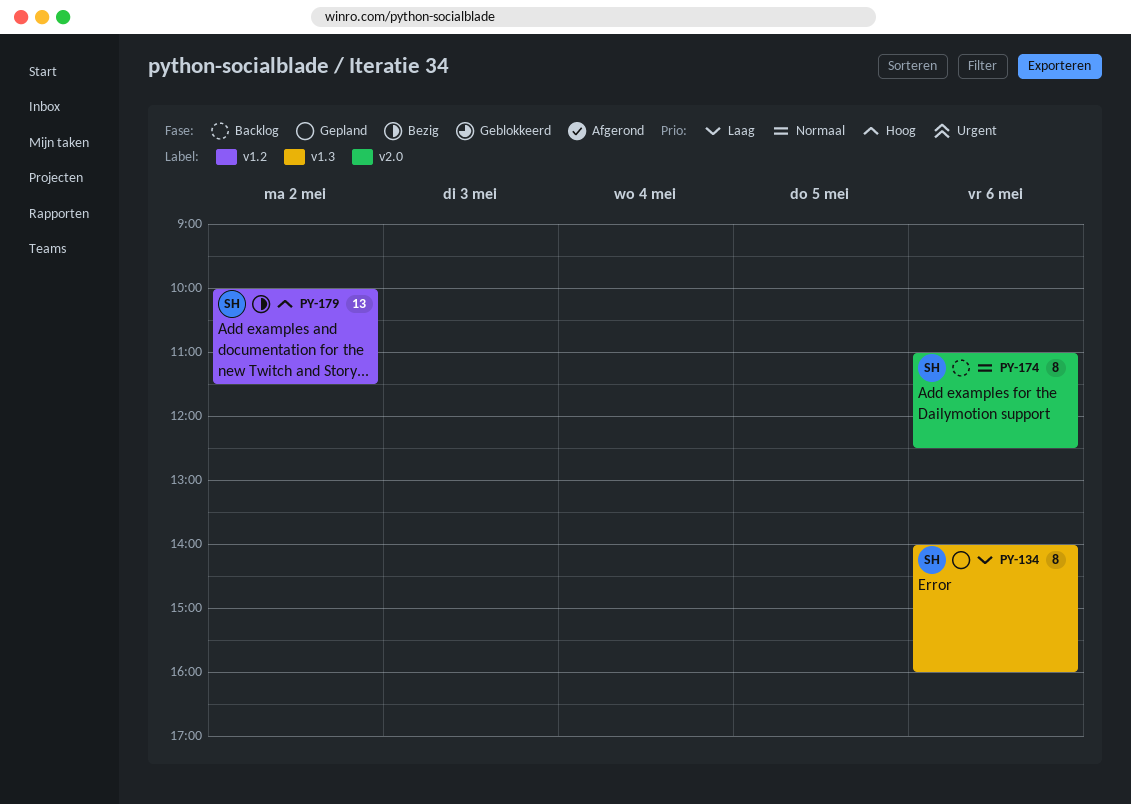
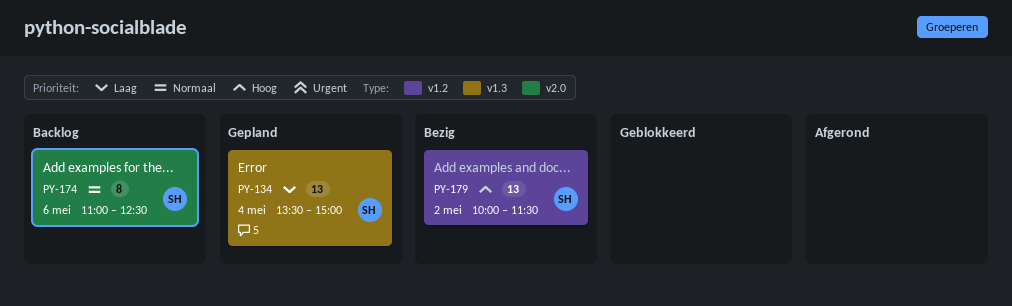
PY-134, estimate: 8 -> 13
PY-134, day: May 6 -> May 4
PY-134, begins: 14:00 -> 13:30
PY-134, ends: 16:00 -> 15:00

